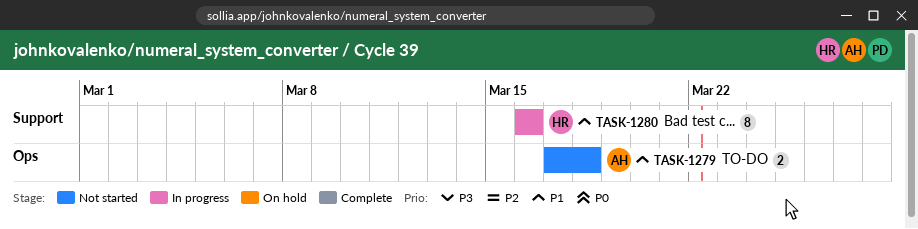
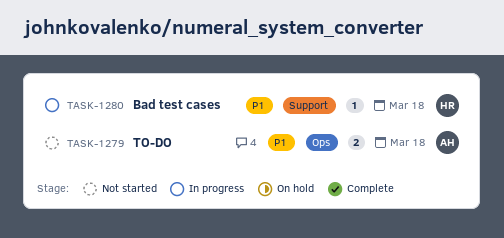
TASK-1280, estimate: 8 -> 1
TASK-1280, due: Mar 16 -> Mar 18

